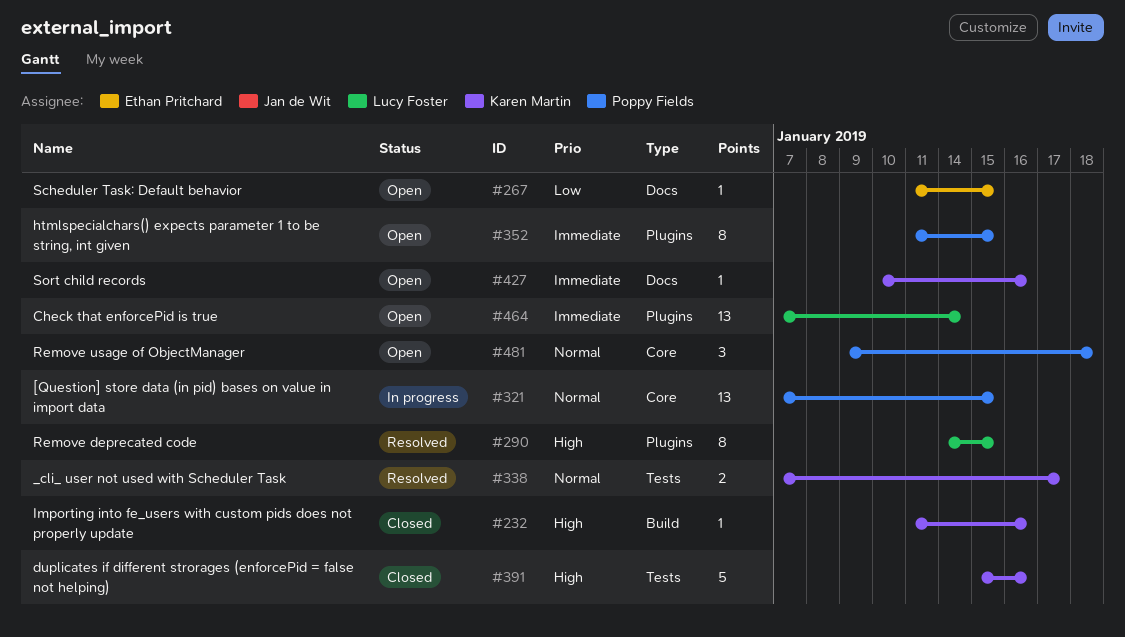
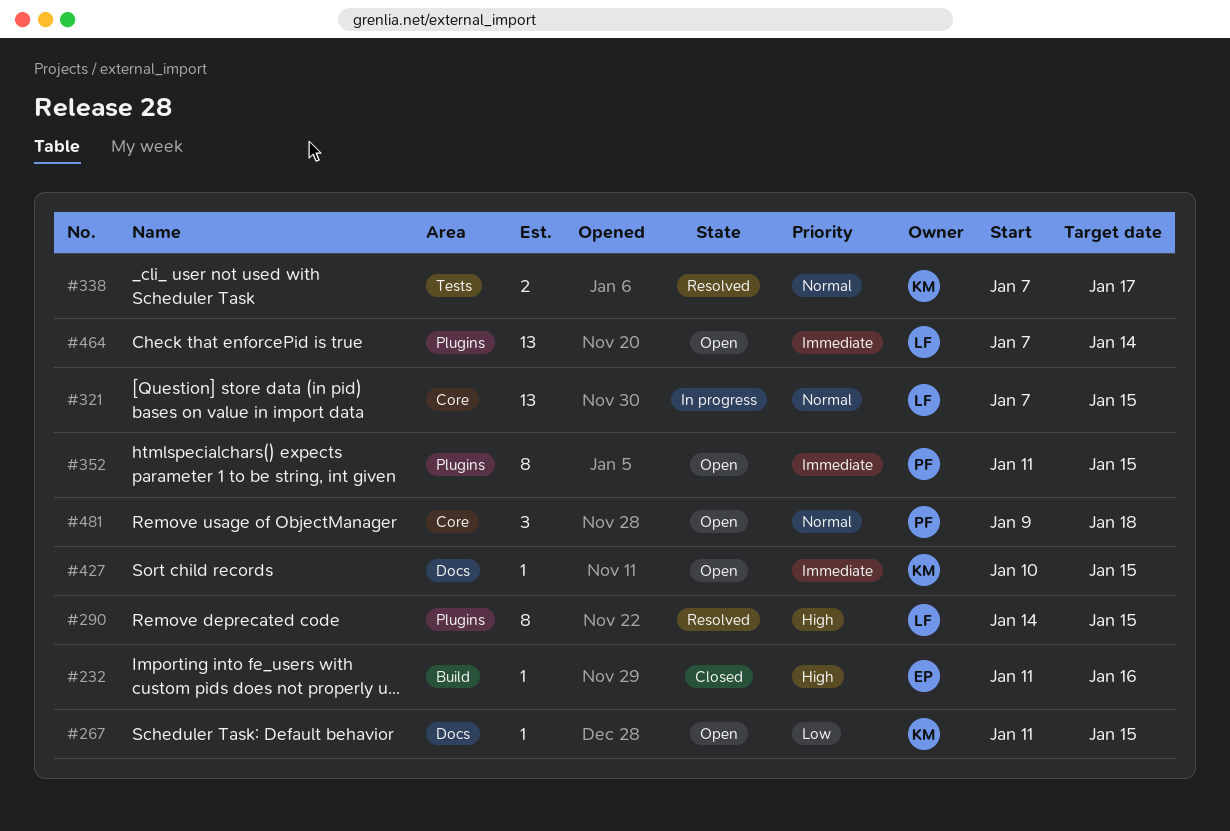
#232, owner: Karen Martin -> Ethan Pritchard
#267, owner: Ethan Pritchard -> Karen Martin
#321, owner: Poppy Fields -> Lucy Foster
#391: present -> none
#427, due: Jan 16 -> Jan 15

